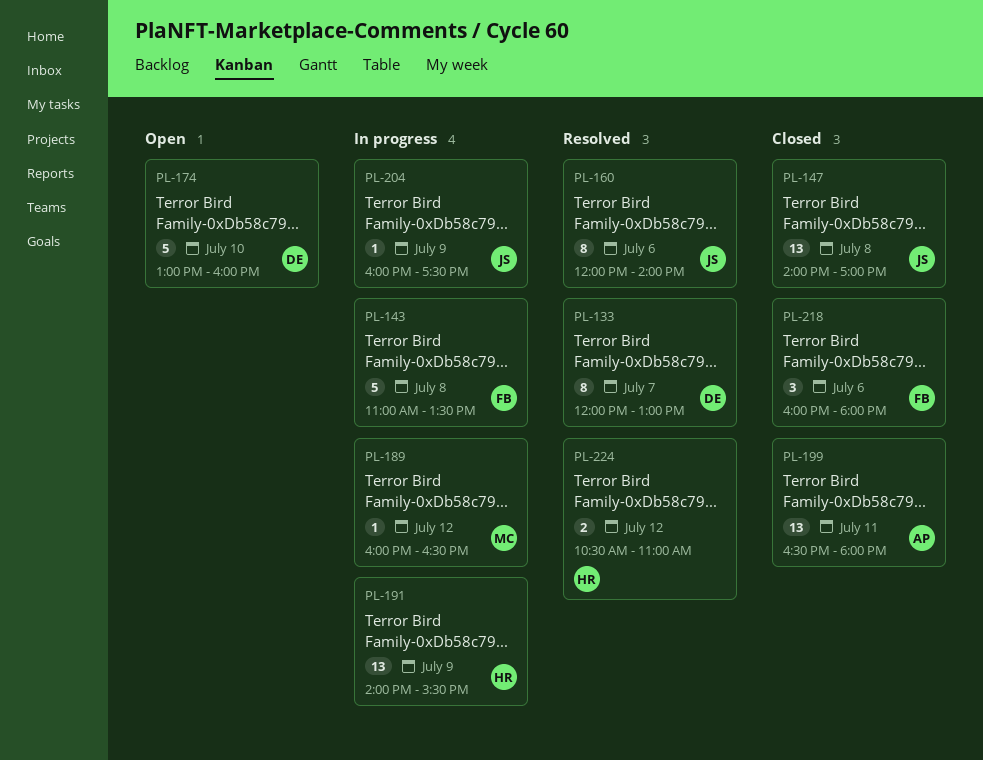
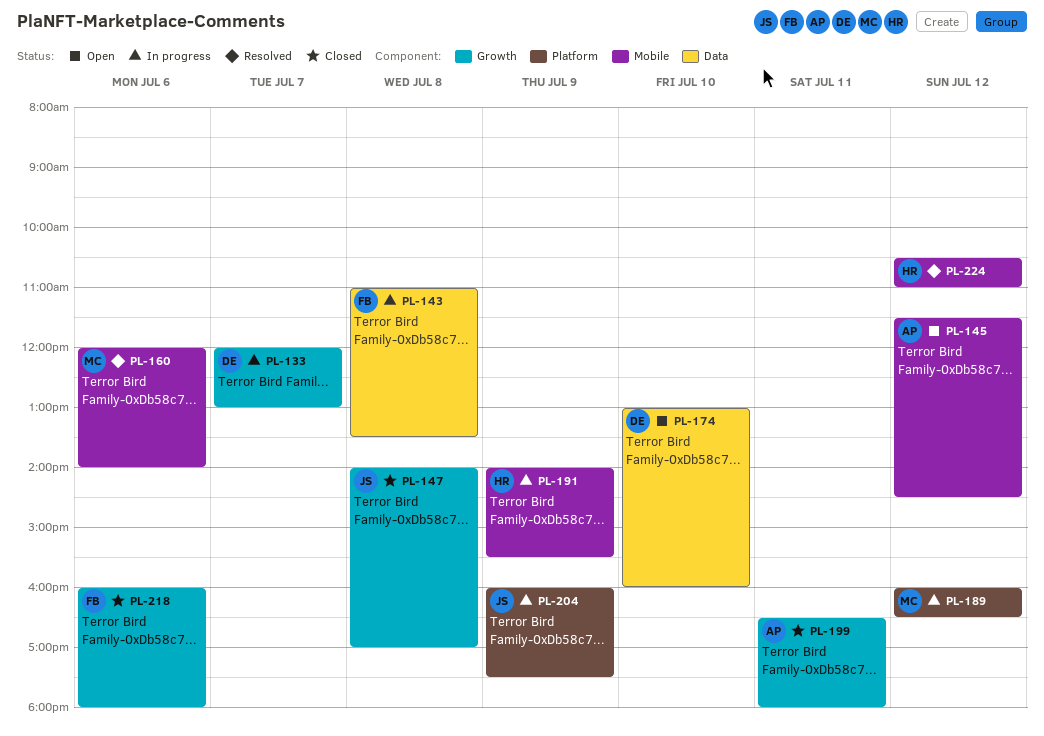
PL-133, status: Resolved -> In progress
PL-145: none -> present
PL-160, owner: JS -> MC

